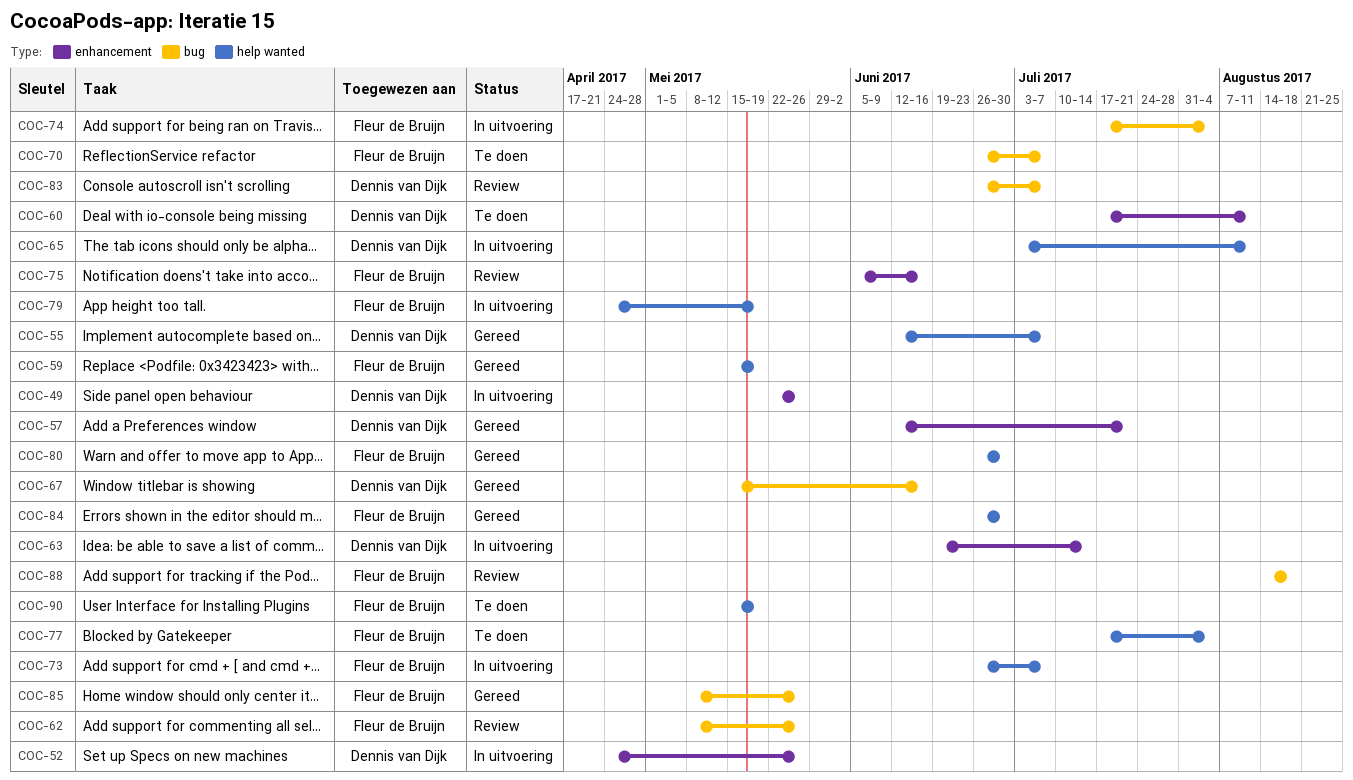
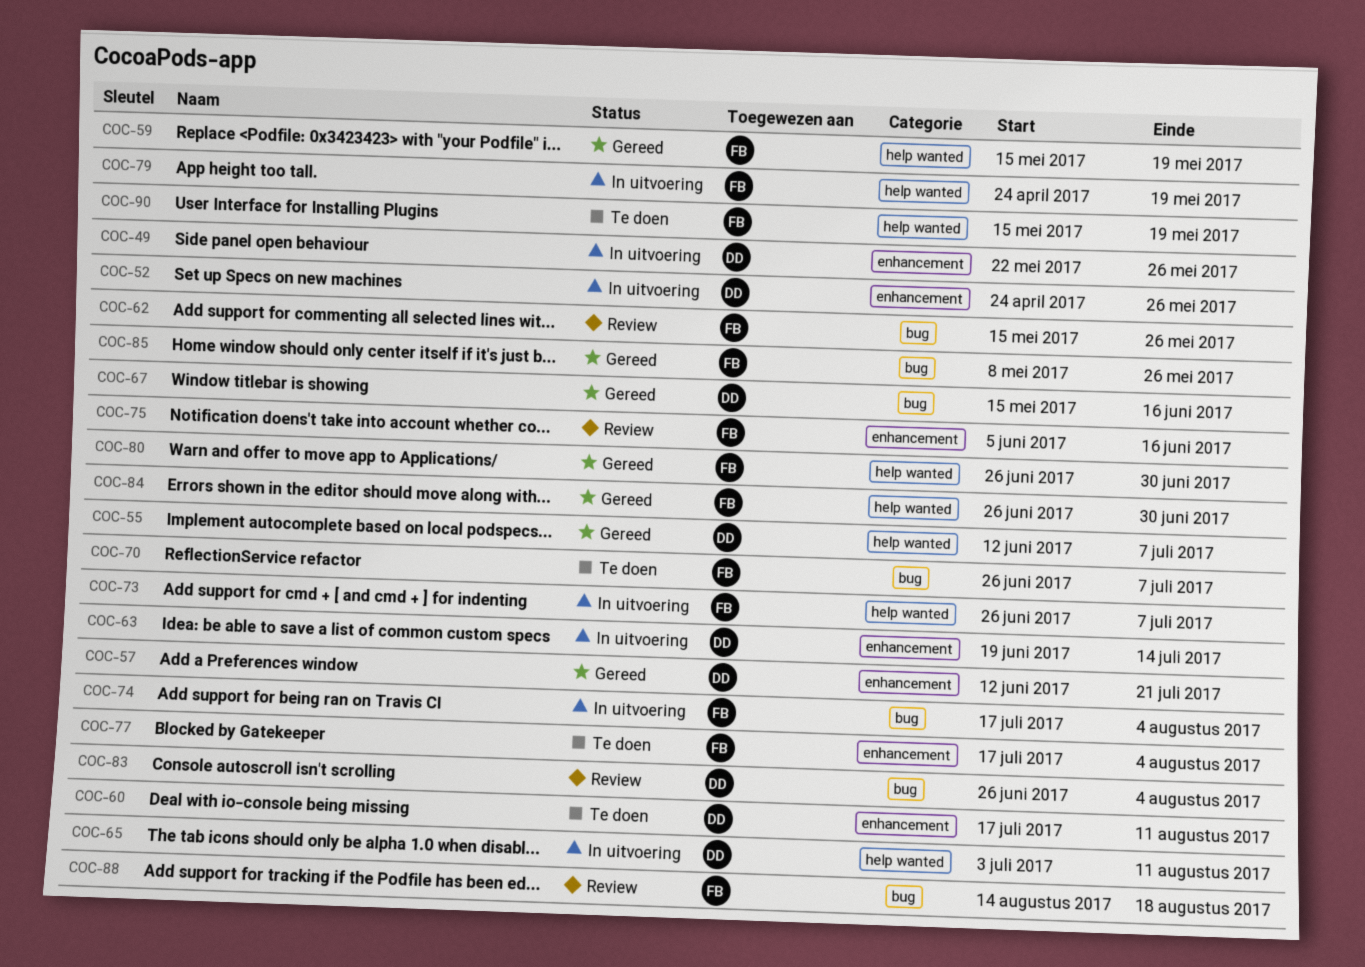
COC-62, start: May 8 -> May 15
COC-77, label: help wanted -> enhancement
COC-83, due: Jul 7 -> Aug 4

